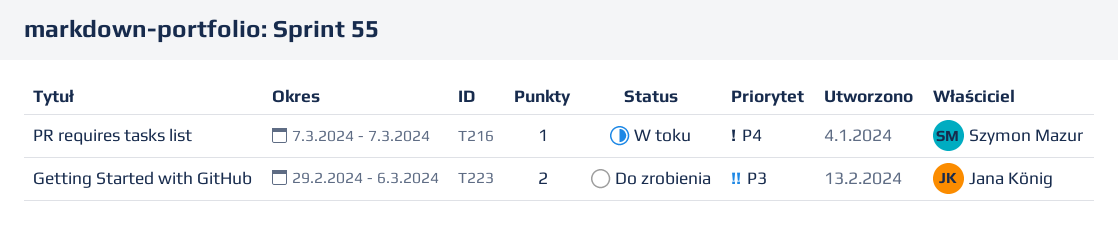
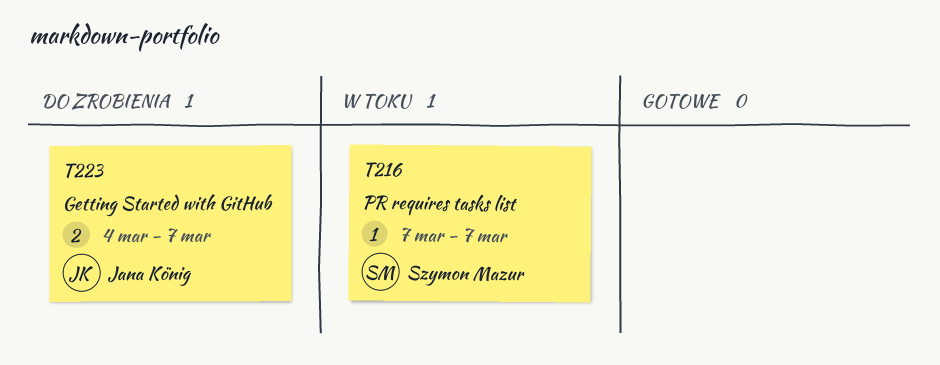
T223, start: Feb 29 -> Mar 4
T223, due: Mar 6 -> Mar 7

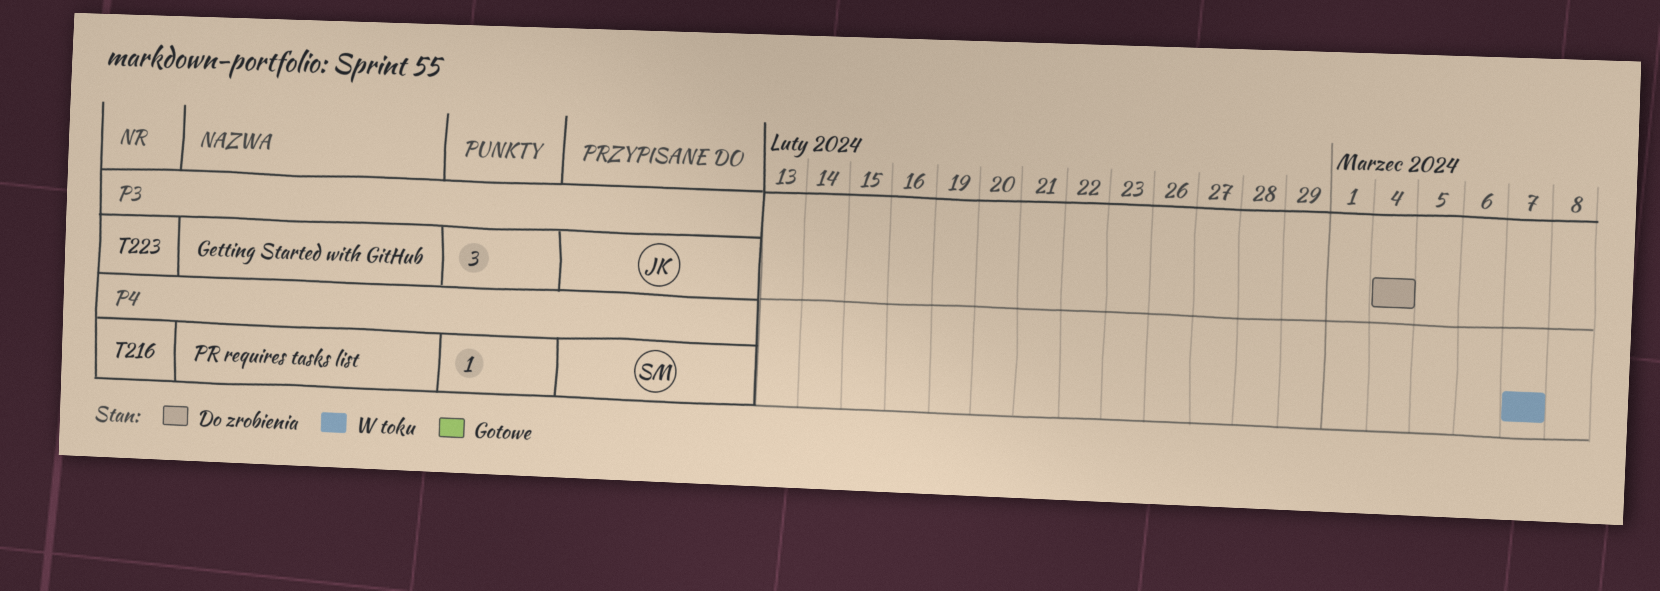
T223, estimate: 2 -> 3
T223, due: Mar 7 -> Mar 4

